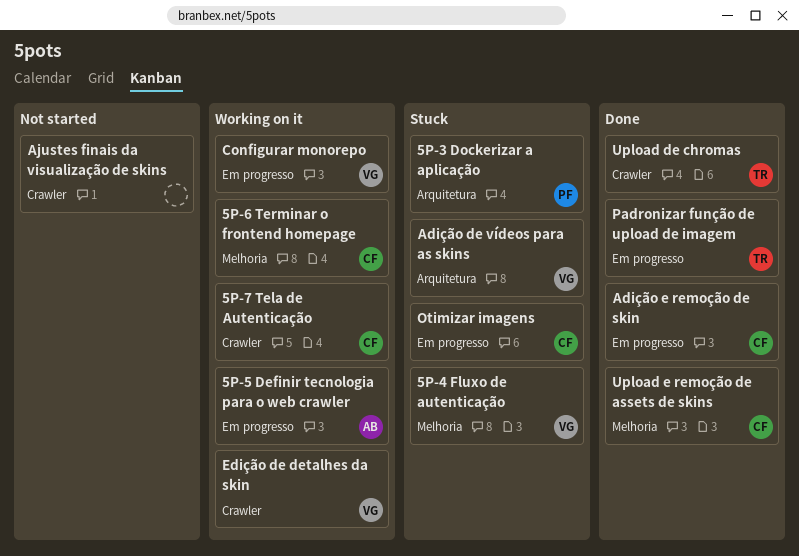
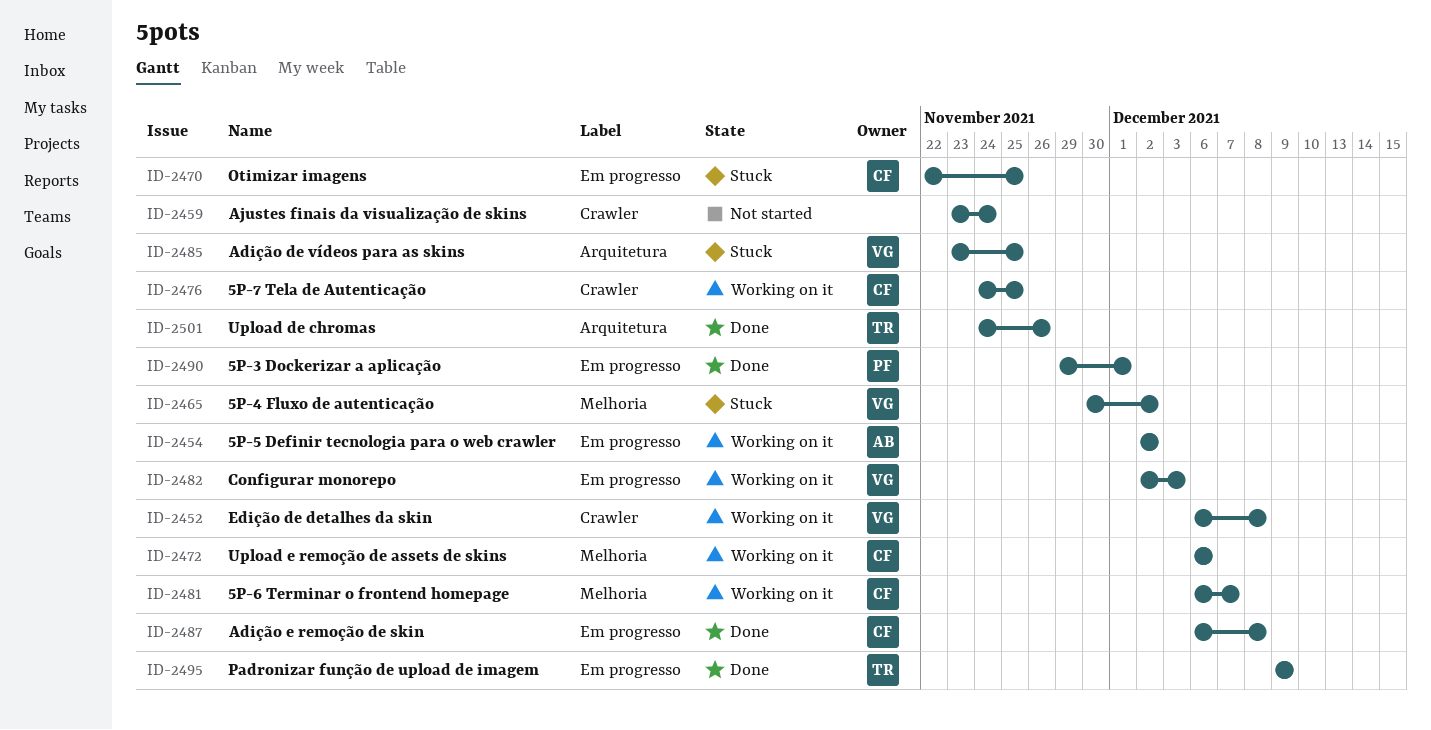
5P-3 Dockerizar a aplicação, status: Stuck -> Done
5P-3 Dockerizar a aplicação, label: Arquitetura -> Em progresso
Upload de chromas, label: Crawler -> Arquitetura
Upload e remoção de assets de skins, status: Done -> Working on it

